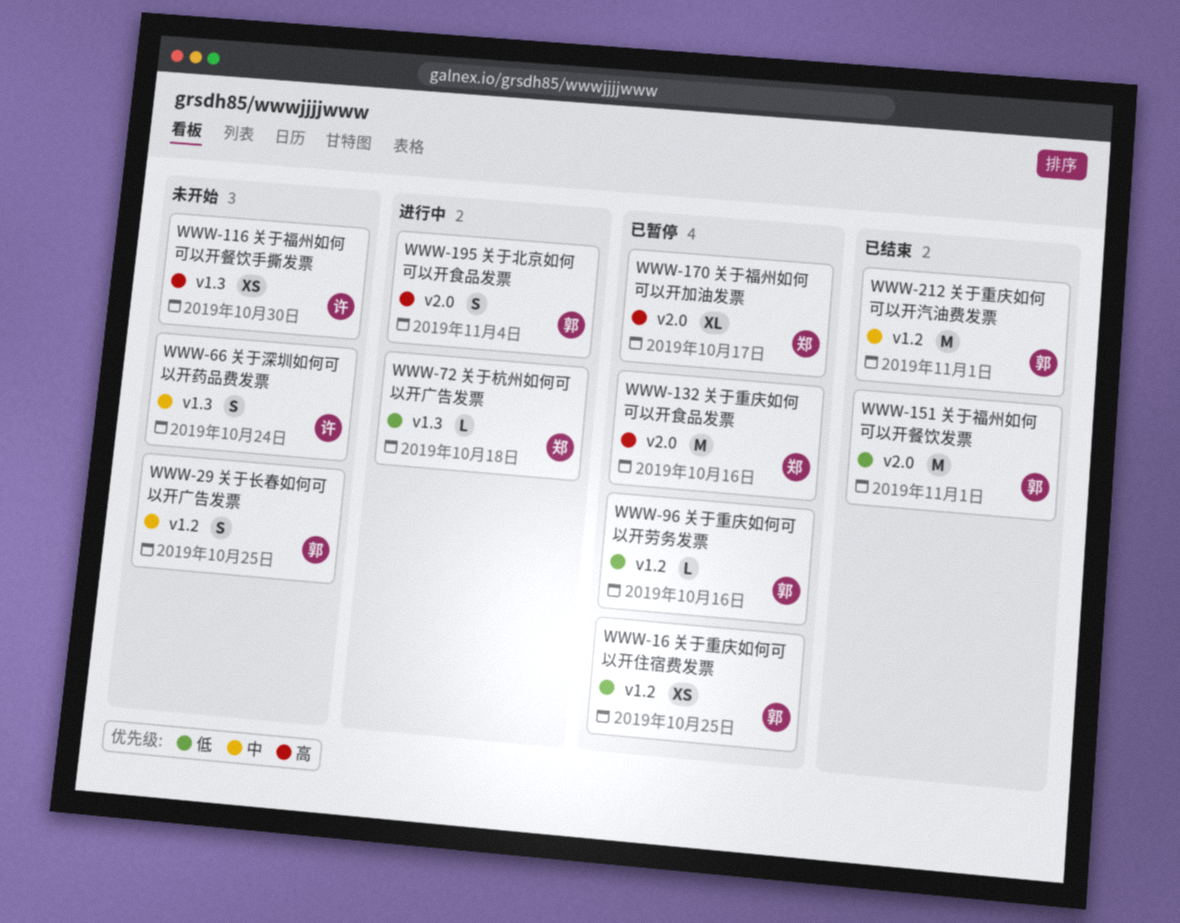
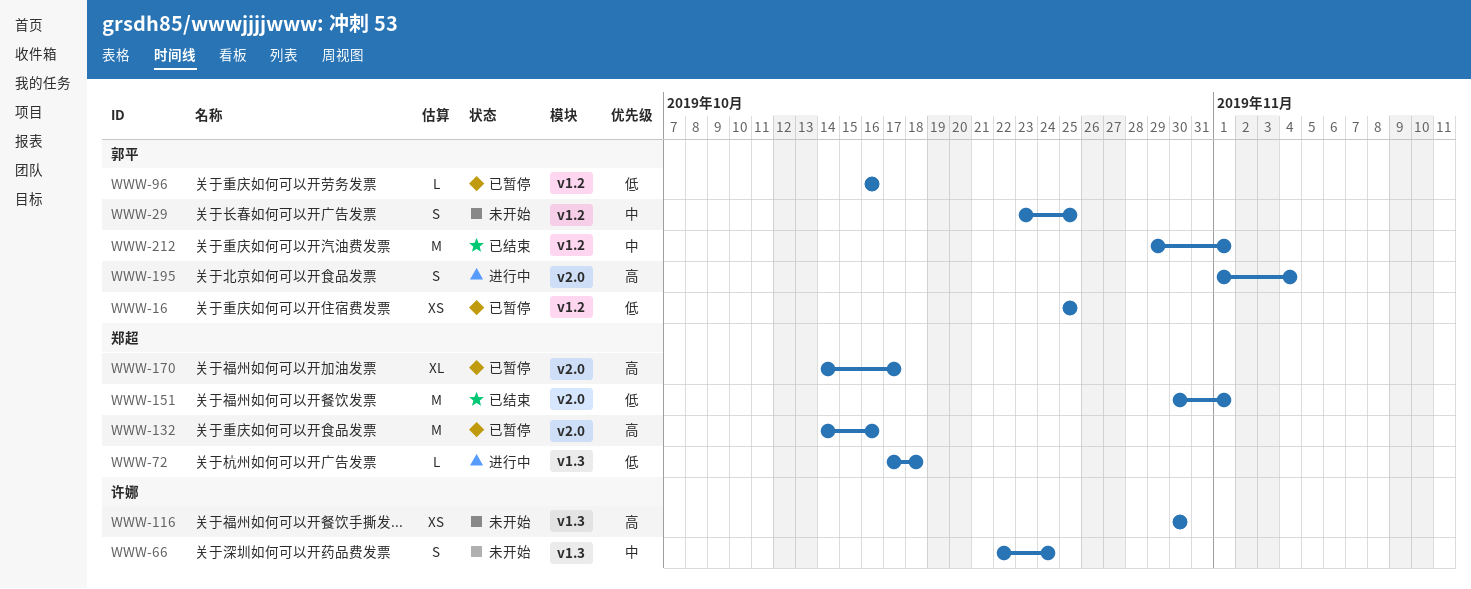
WWW-151, owner: 郭平 -> 郑超

